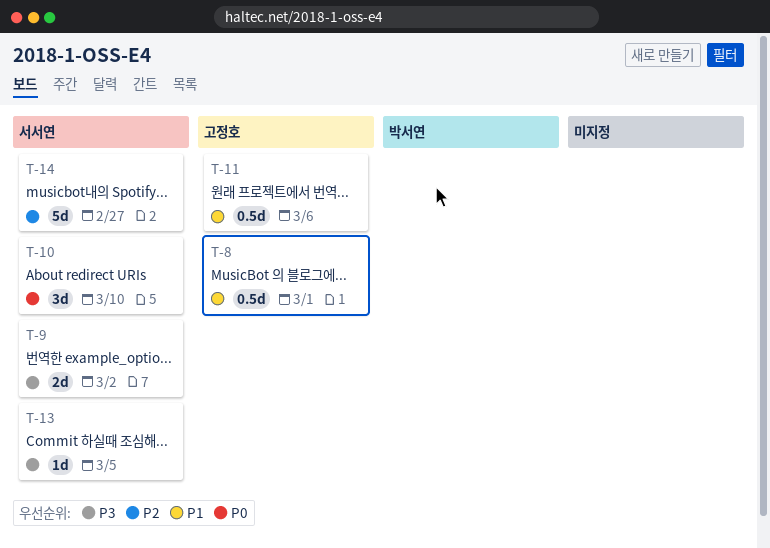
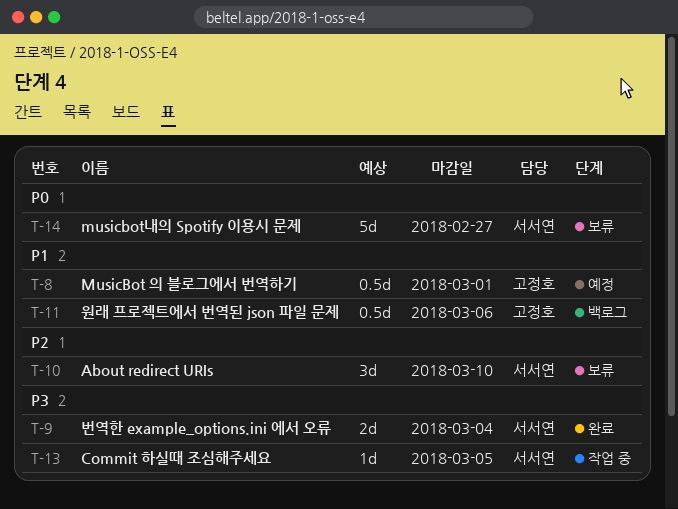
T-9, due: Mar 2 -> Mar 4
T-10, priority: P0 -> P2
T-14, priority: P2 -> P0

